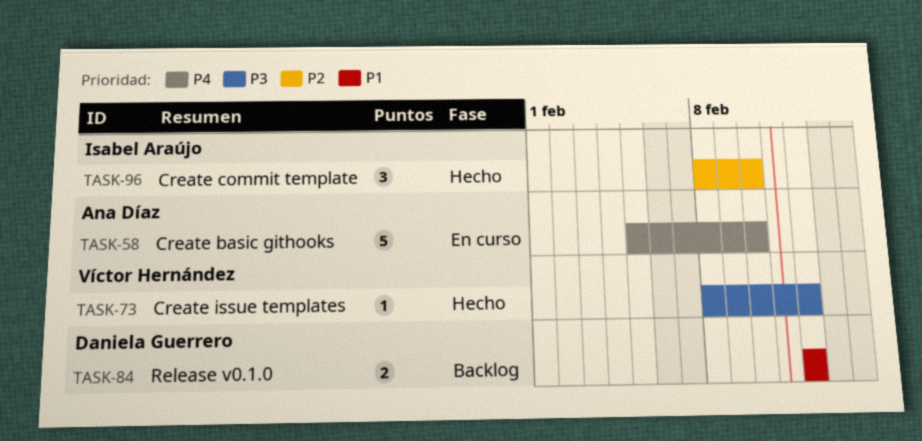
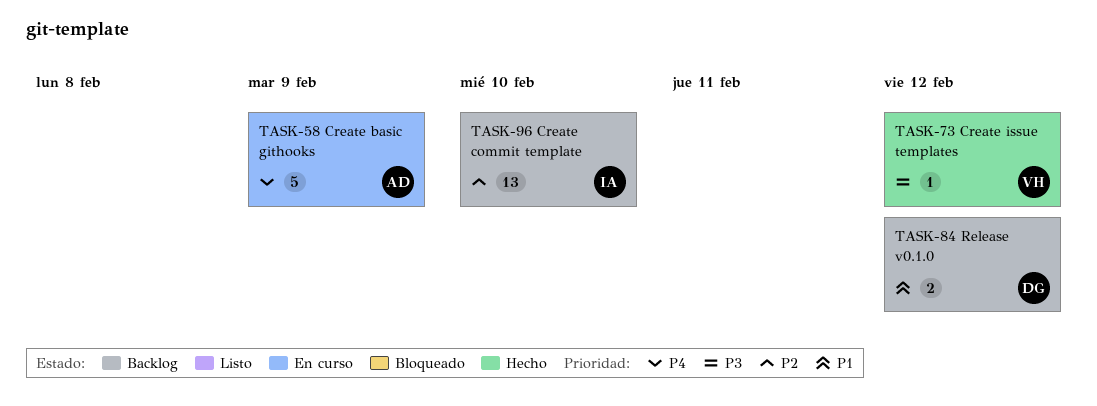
TASK-58, due: Feb 10 -> Feb 9
TASK-96, status: Hecho -> Backlog
TASK-96, estimate: 3 -> 13

